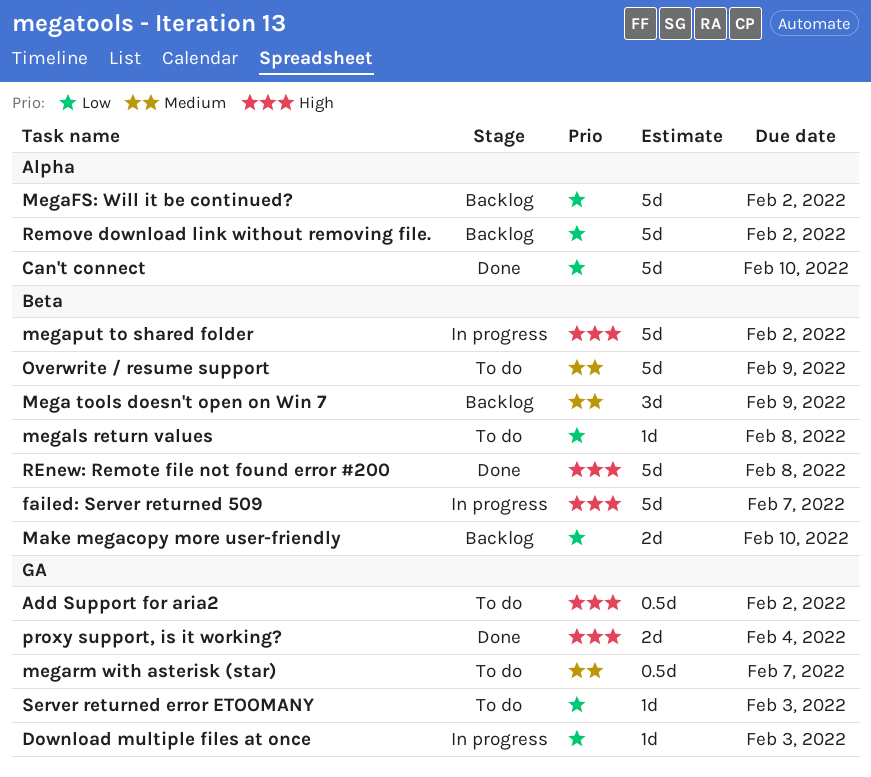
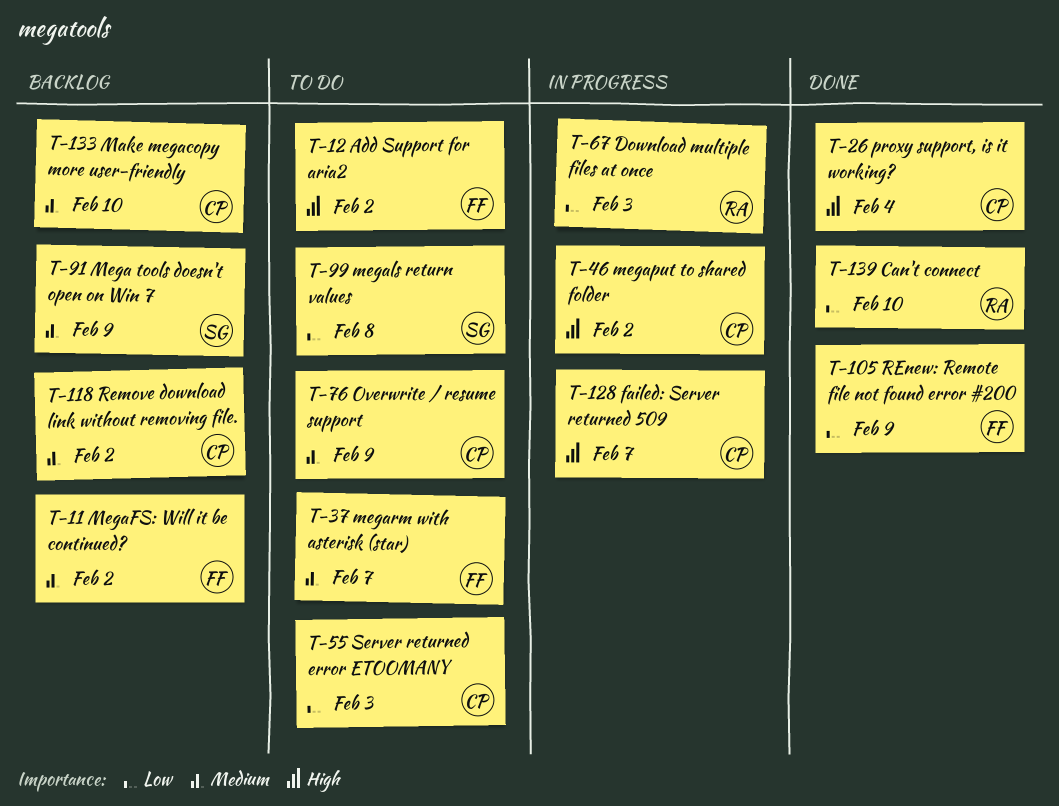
Make megacopy more user-friendly, priority: Low -> Medium
MegaFS: Will it be continued?, priority: Low -> Medium
Remove download link without removing file., priority: Low -> Medium
REnew: Remote file not found error #200, priority: High -> Low
REnew: Remote file not found error #200, due: Feb 8 -> Feb 9

